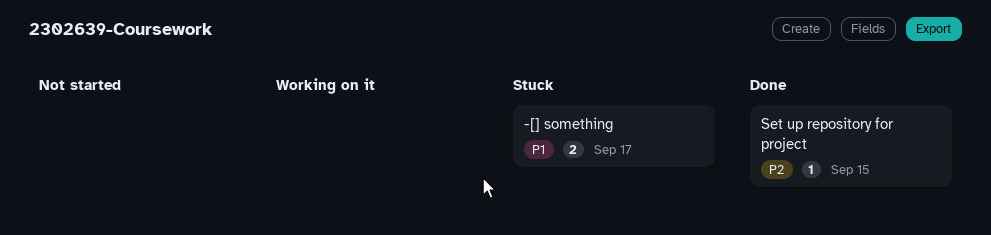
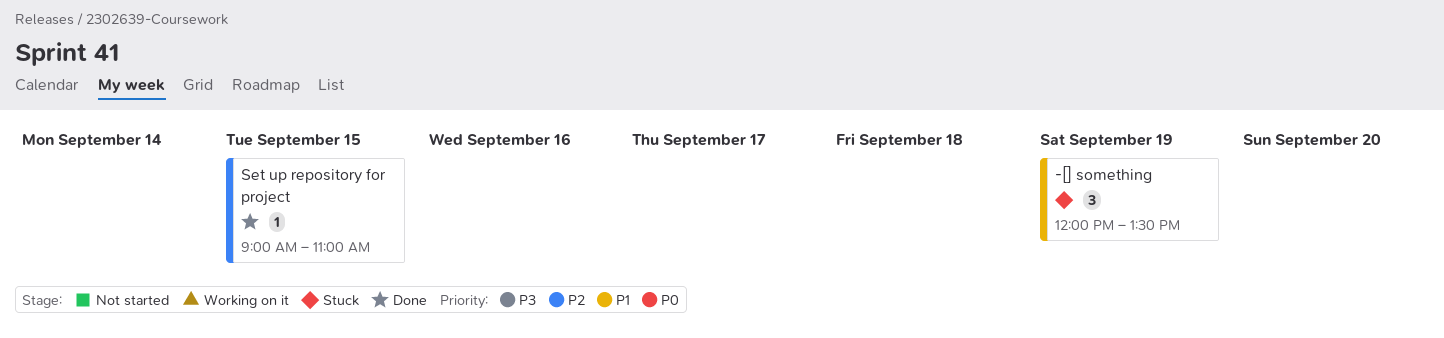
-[] something, estimate: 2 -> 3
-[] something, day: Sep 17 -> Sep 19

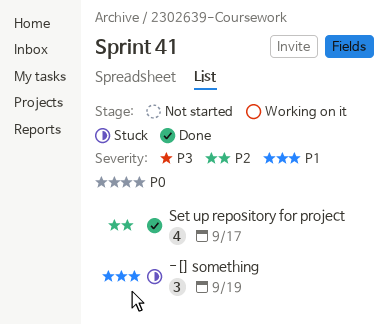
Set up repository for project, estimate: 1 -> 4
Set up repository for project, day: Sep 15 -> Sep 17

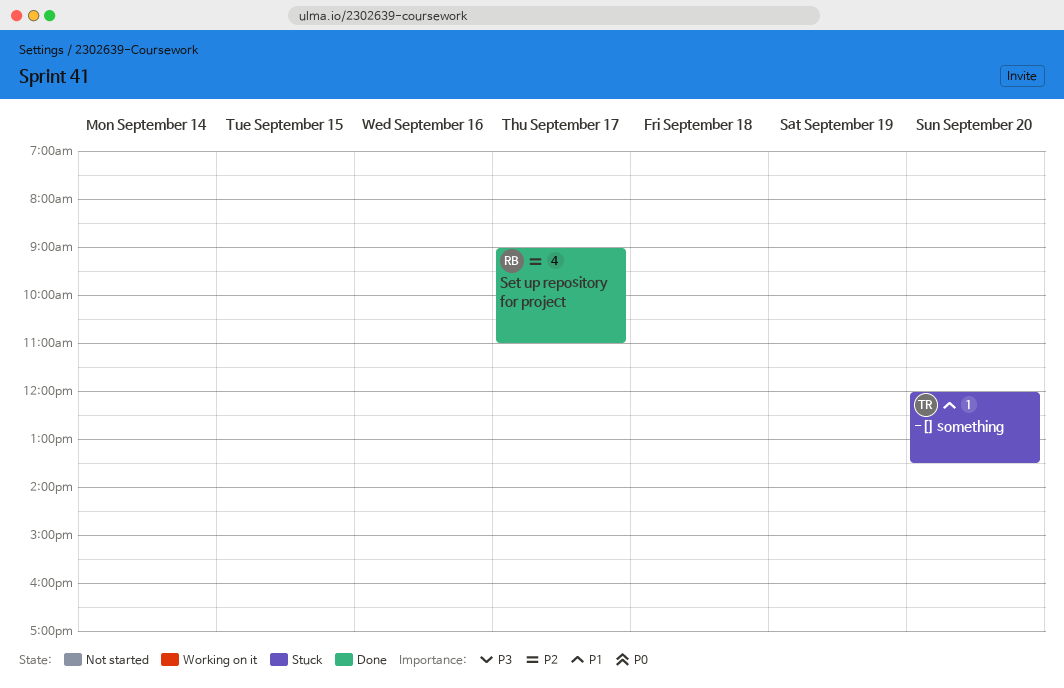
-[] something, estimate: 3 -> 1
-[] something, day: Sep 19 -> Sep 20

